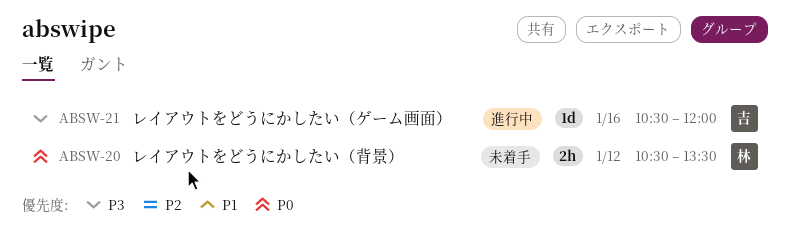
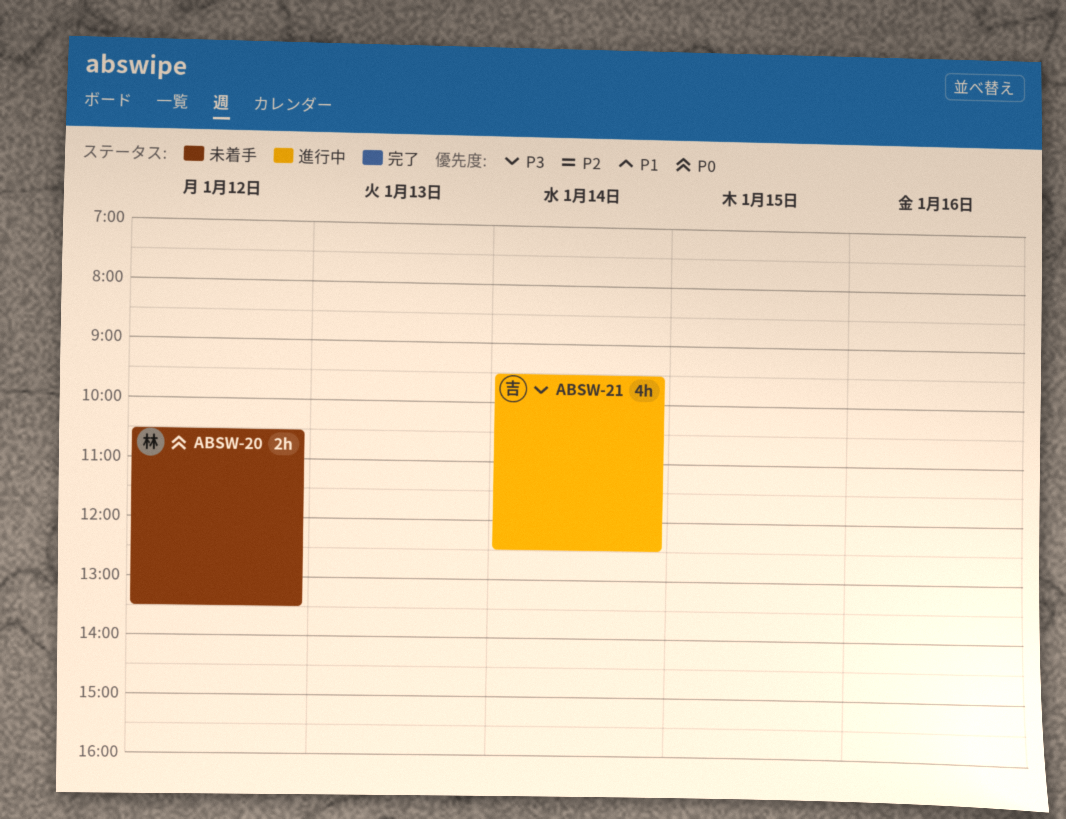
ABSW-21, estimate: 1d -> 4h
ABSW-21, day: Jan 16 -> Jan 14
ABSW-21, begins: 10:30 -> 09:30
ABSW-21, ends: 12:00 -> 12:30

